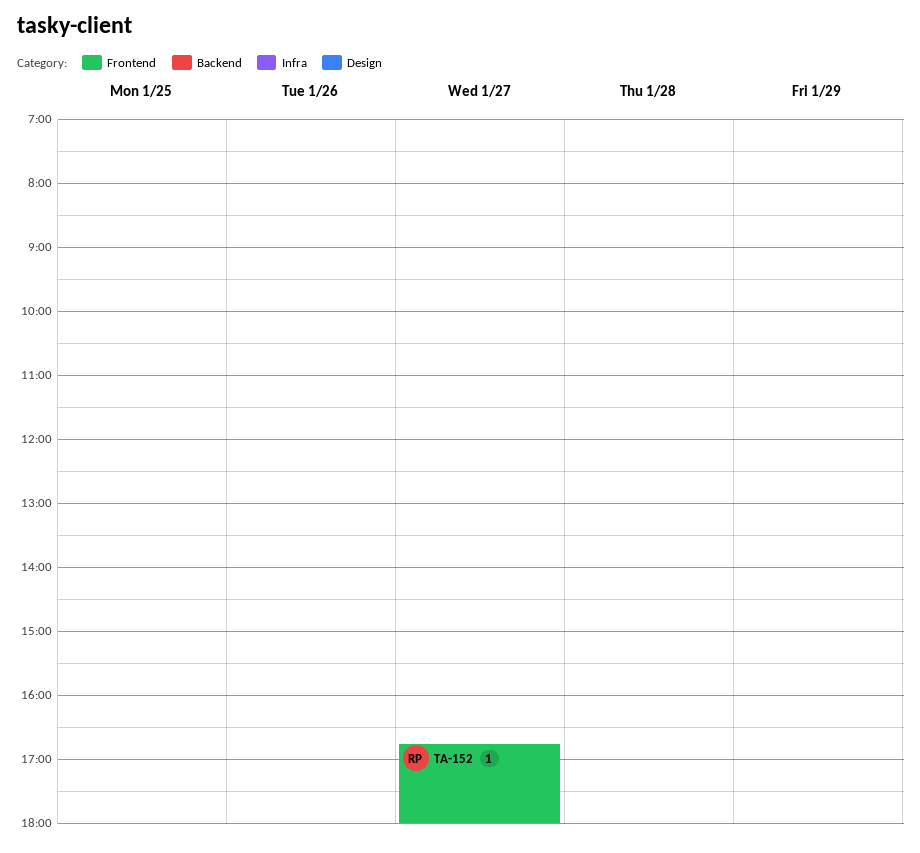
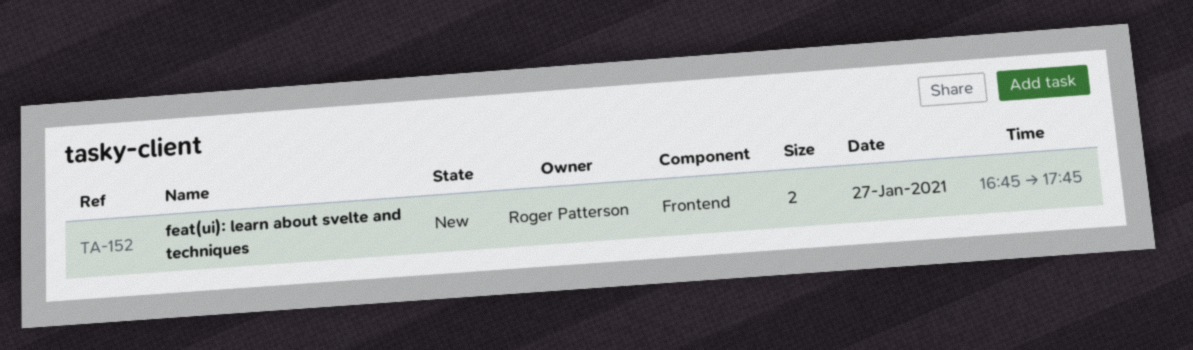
TA-152, estimate: 1 -> 2
TA-152, ends: 18:00 -> 17:45

